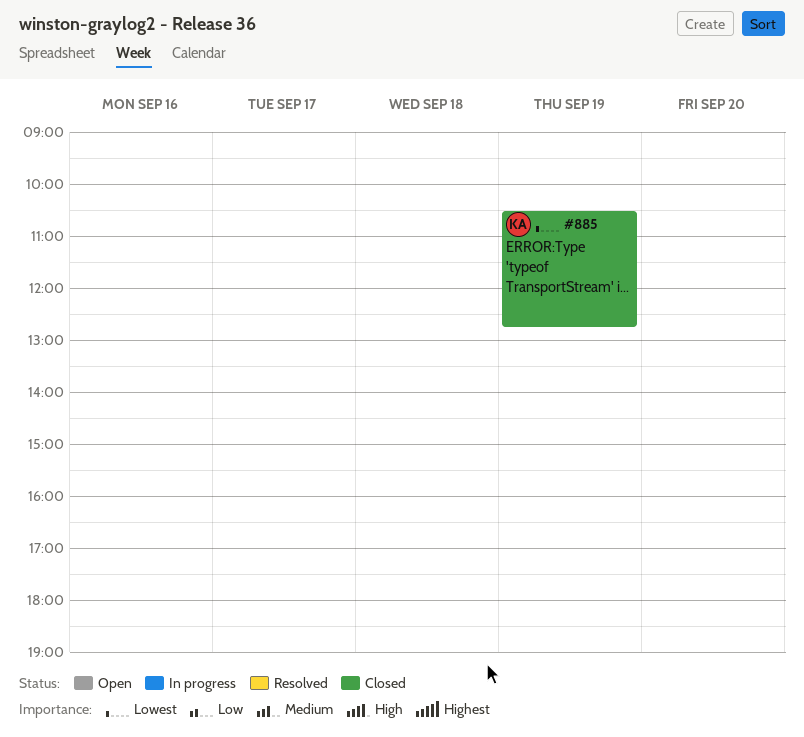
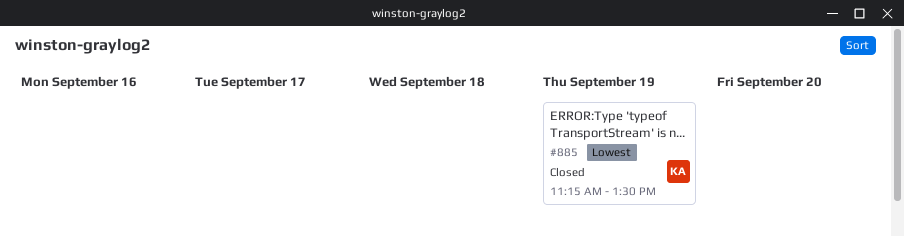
#885, begins: 10:30 -> 11:15
#885, ends: 12:45 -> 13:30

